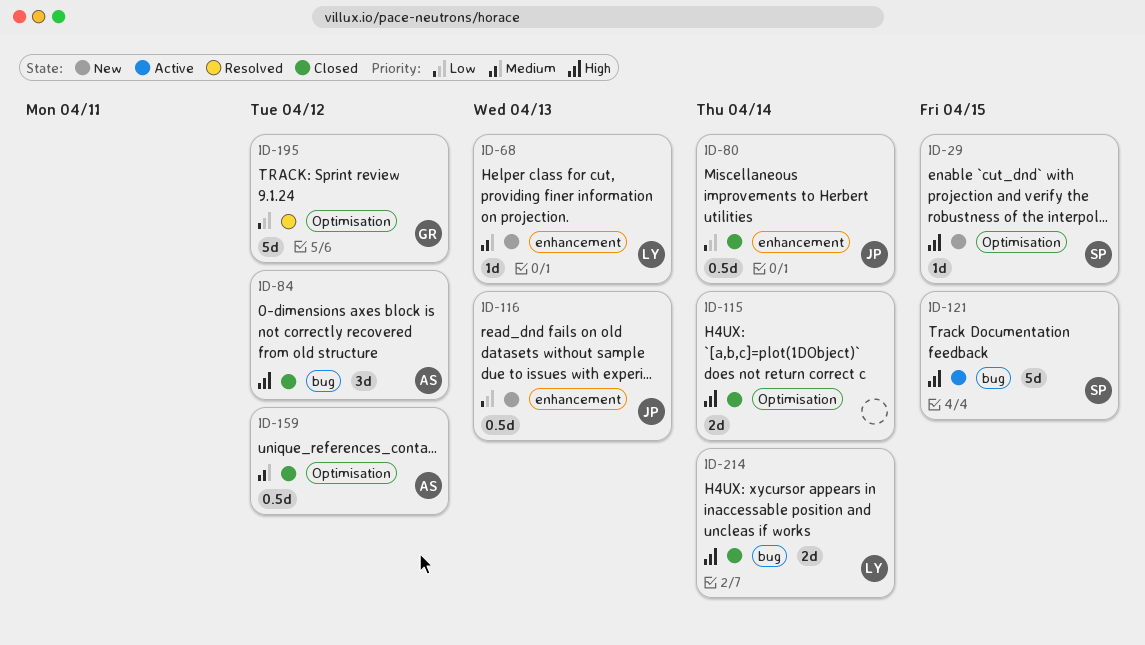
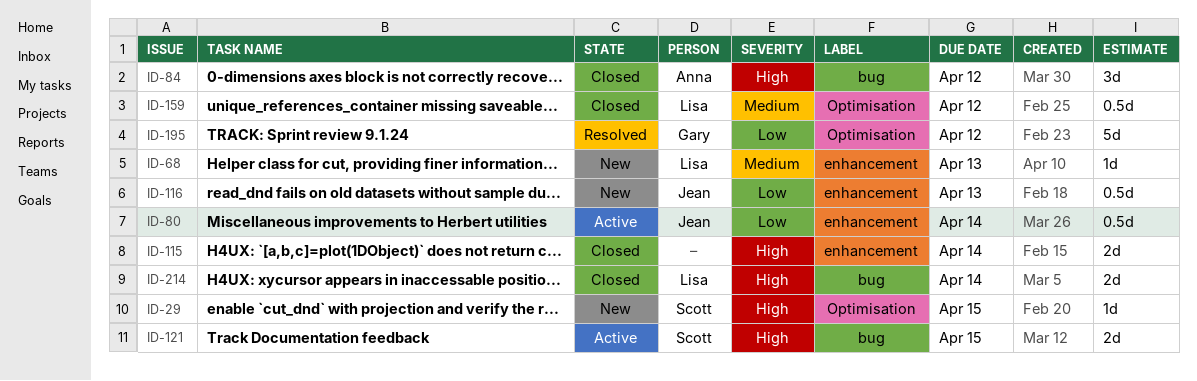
ID-80, status: Closed -> Active
ID-115, label: Optimisation -> enhancement
ID-121, estimate: 5d -> 2d
ID-159, owner: Anna -> Lisa

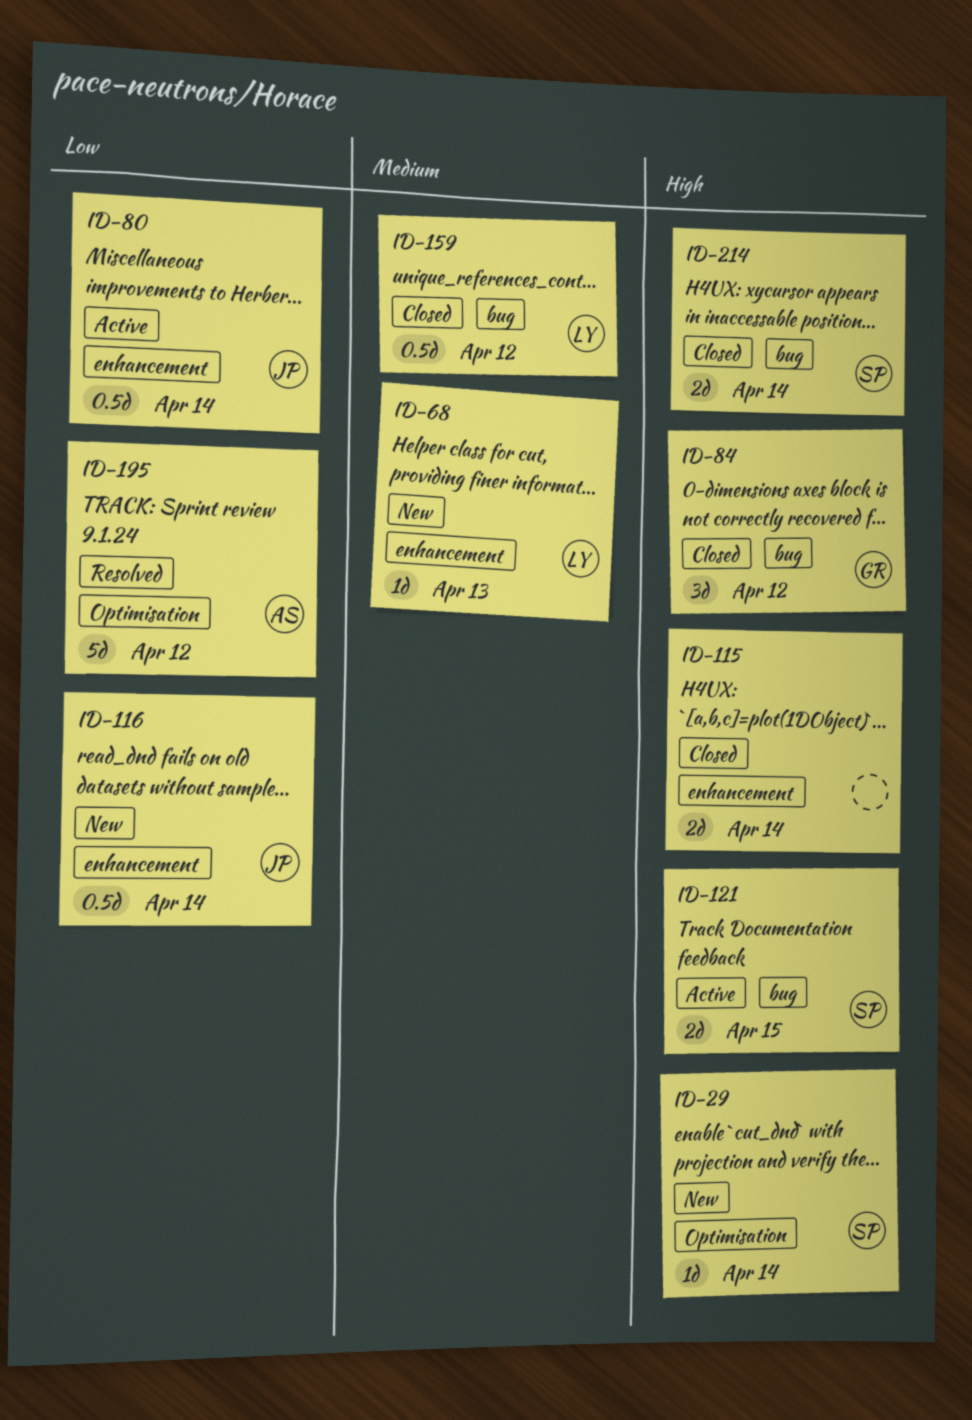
ID-29, due: Apr 15 -> Apr 14
ID-84, owner: Anna -> Gary
ID-116, due: Apr 13 -> Apr 14
ID-159, label: Optimisation -> bug
ID-195, owner: Gary -> Anna
ID-214, owner: Lisa -> Scott

